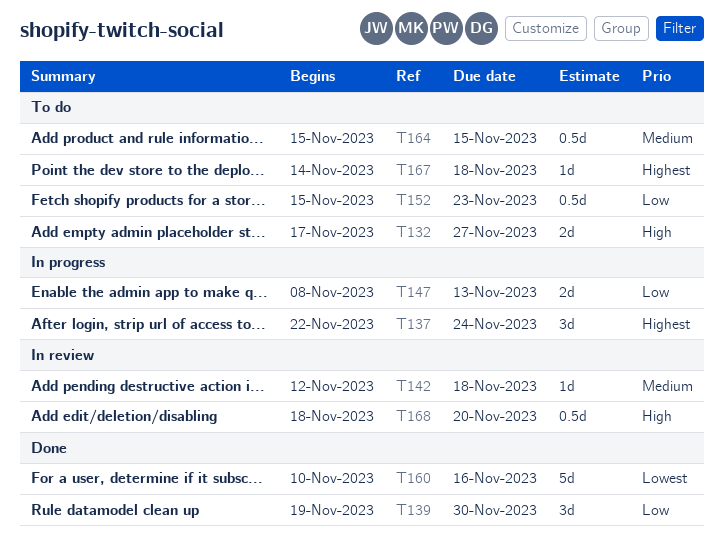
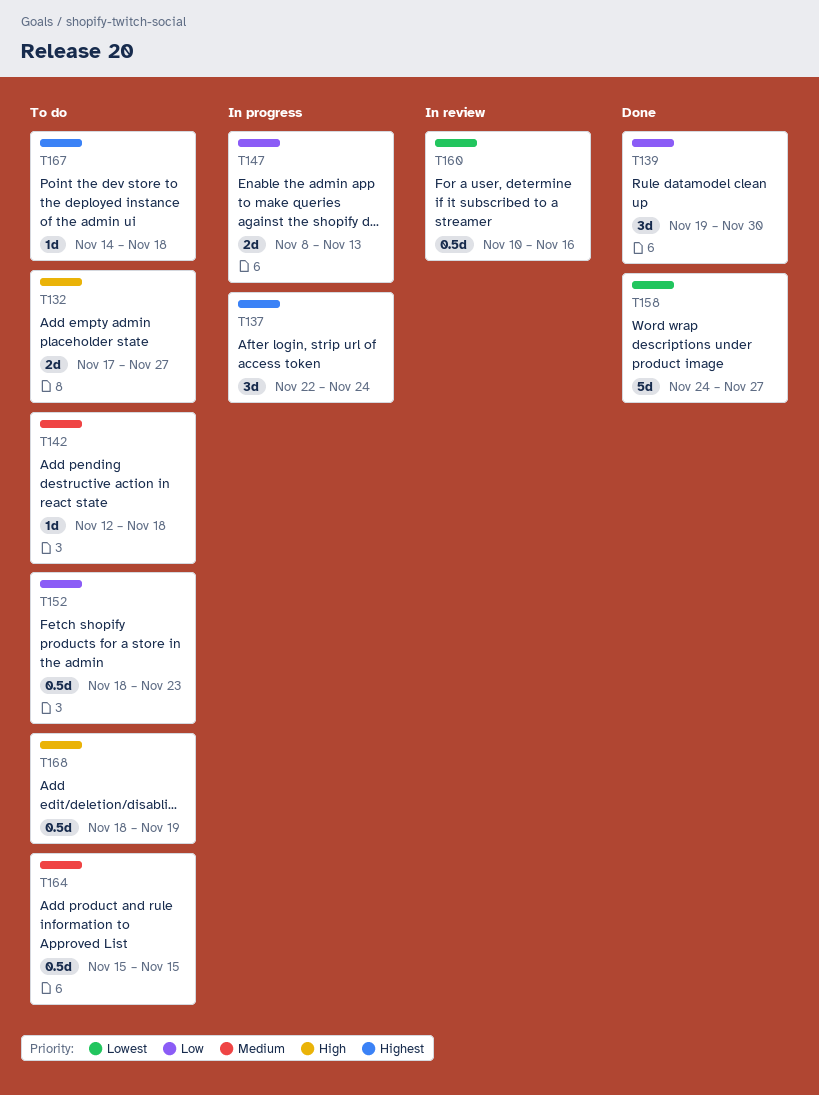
T142, status: In review -> To do
T152, start: Nov 15 -> Nov 18
T158: none -> present
T160, status: Done -> In review
T160, estimate: 5d -> 0.5d
T168, status: In review -> To do
T168, due: Nov 20 -> Nov 19

